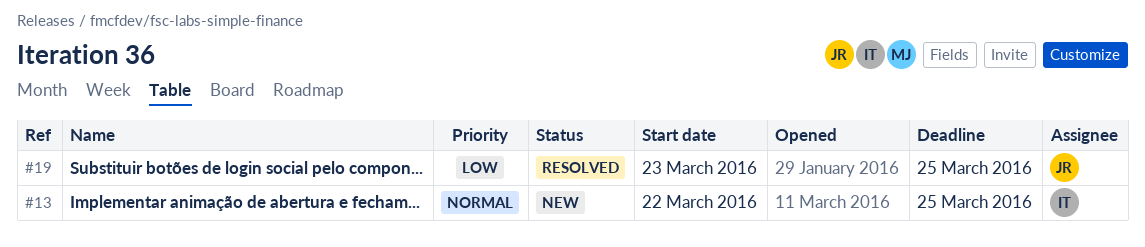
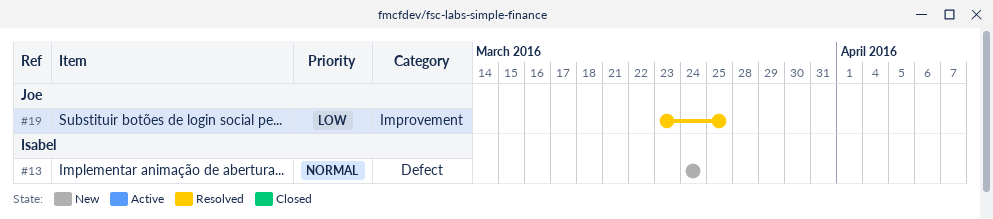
#13, start: Mar 22 -> Mar 24
#13, due: Mar 25 -> Mar 24

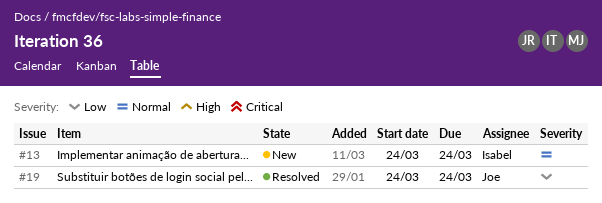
#19, start: Mar 23 -> Mar 24
#19, due: Mar 25 -> Mar 24

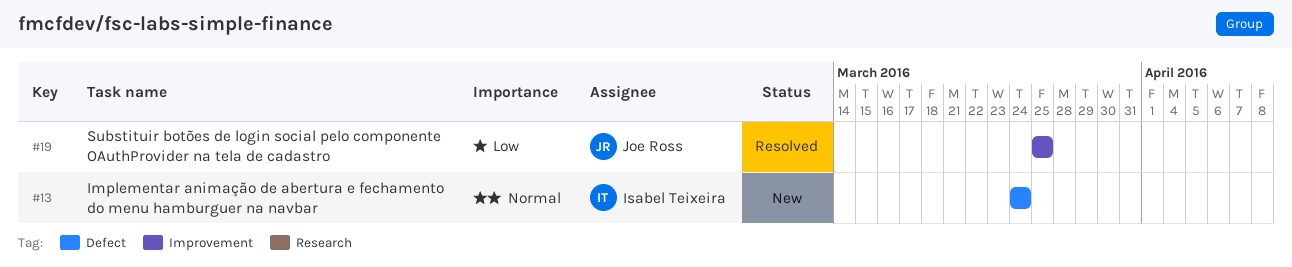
#19, start: Mar 24 -> Mar 25
#19, due: Mar 24 -> Mar 25

